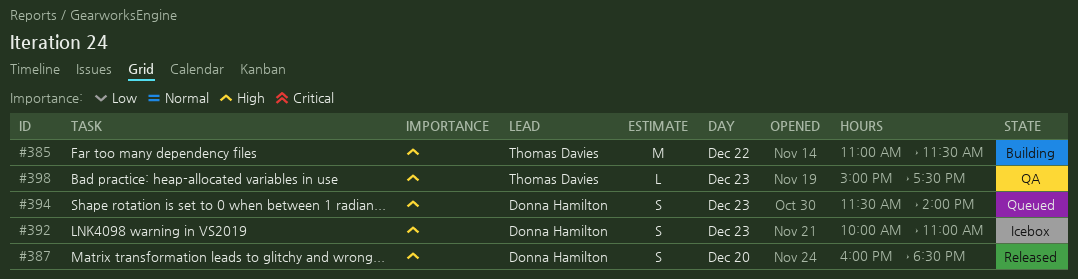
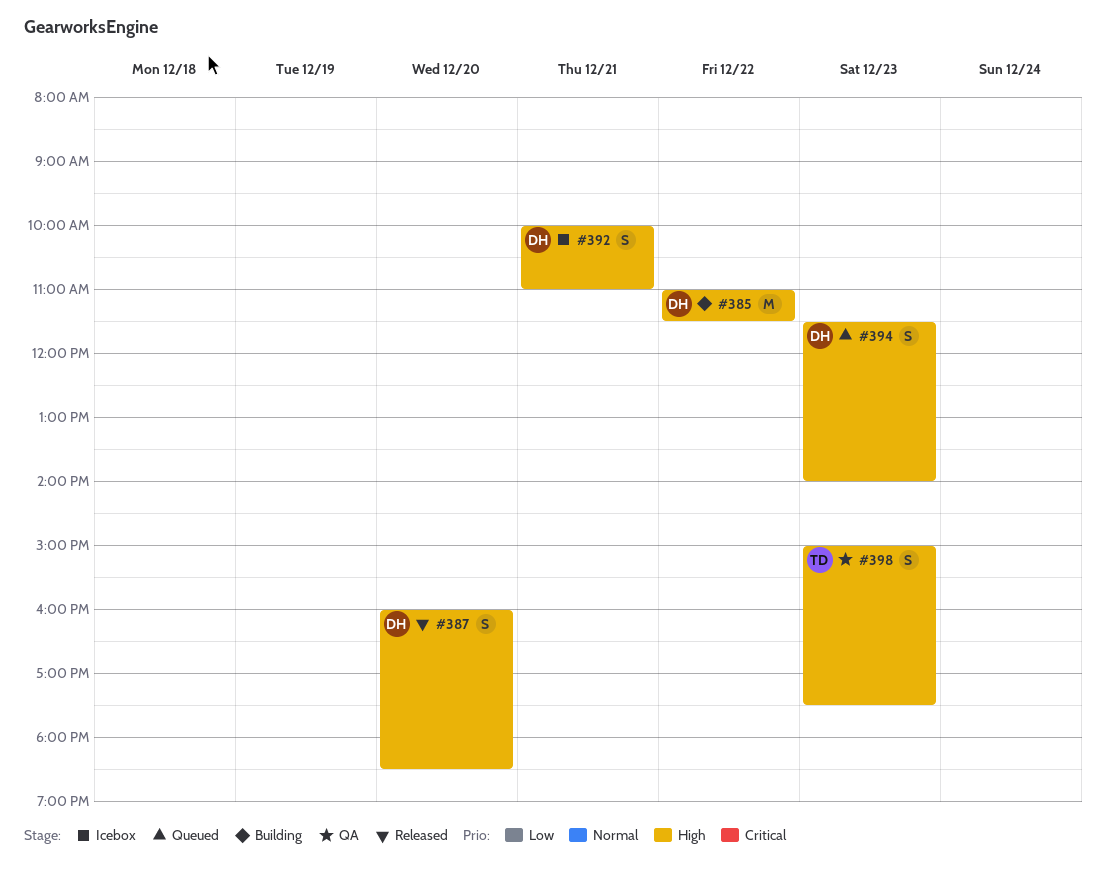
#385, owner: Thomas Davies -> Donna Hamilton
#392, day: Dec 23 -> Dec 21
#398, estimate: L -> S

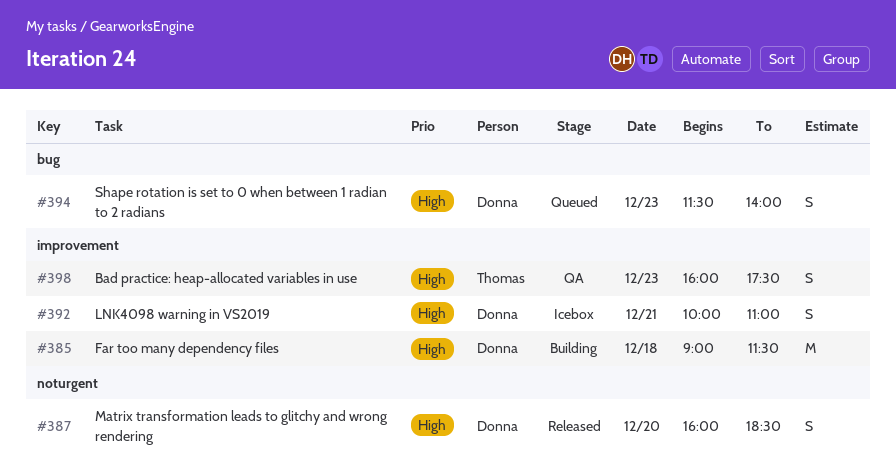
#385, day: Dec 22 -> Dec 18
#385, begins: 11:00 -> 09:00
#398, begins: 15:00 -> 16:00

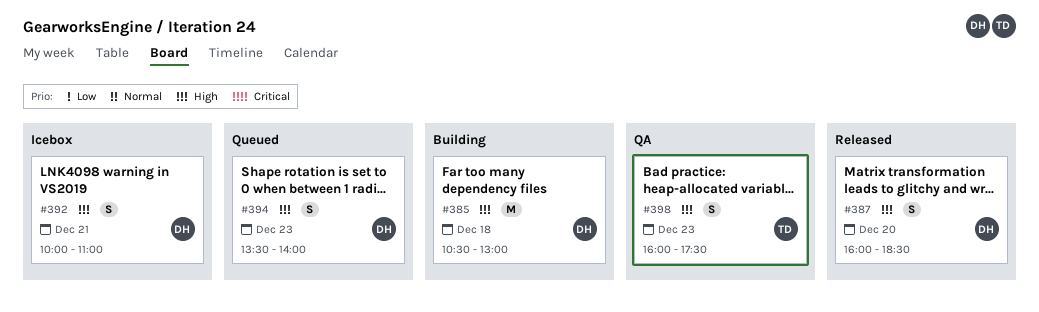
#385, begins: 09:00 -> 10:30
#385, ends: 11:30 -> 13:00
#394, begins: 11:30 -> 13:30

